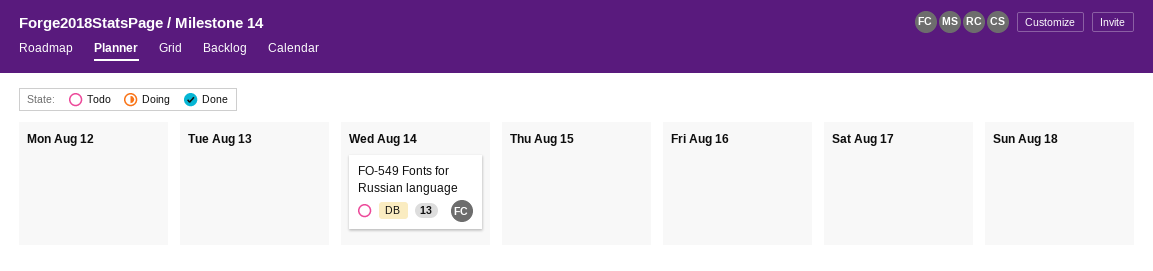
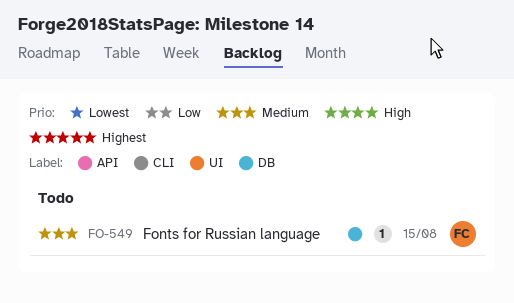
FO-549, estimate: 13 -> 1
FO-549, due: Aug 14 -> Aug 15

